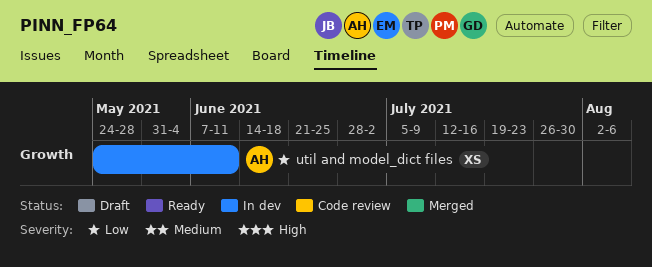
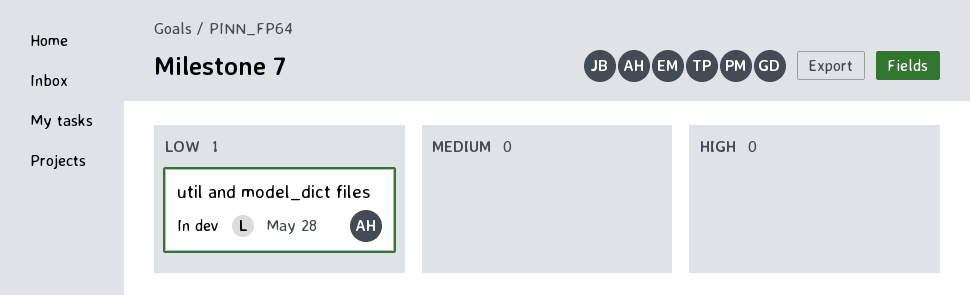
util and model_dict files, estimate: XS -> L
util and model_dict files, due: Jun 11 -> May 28

